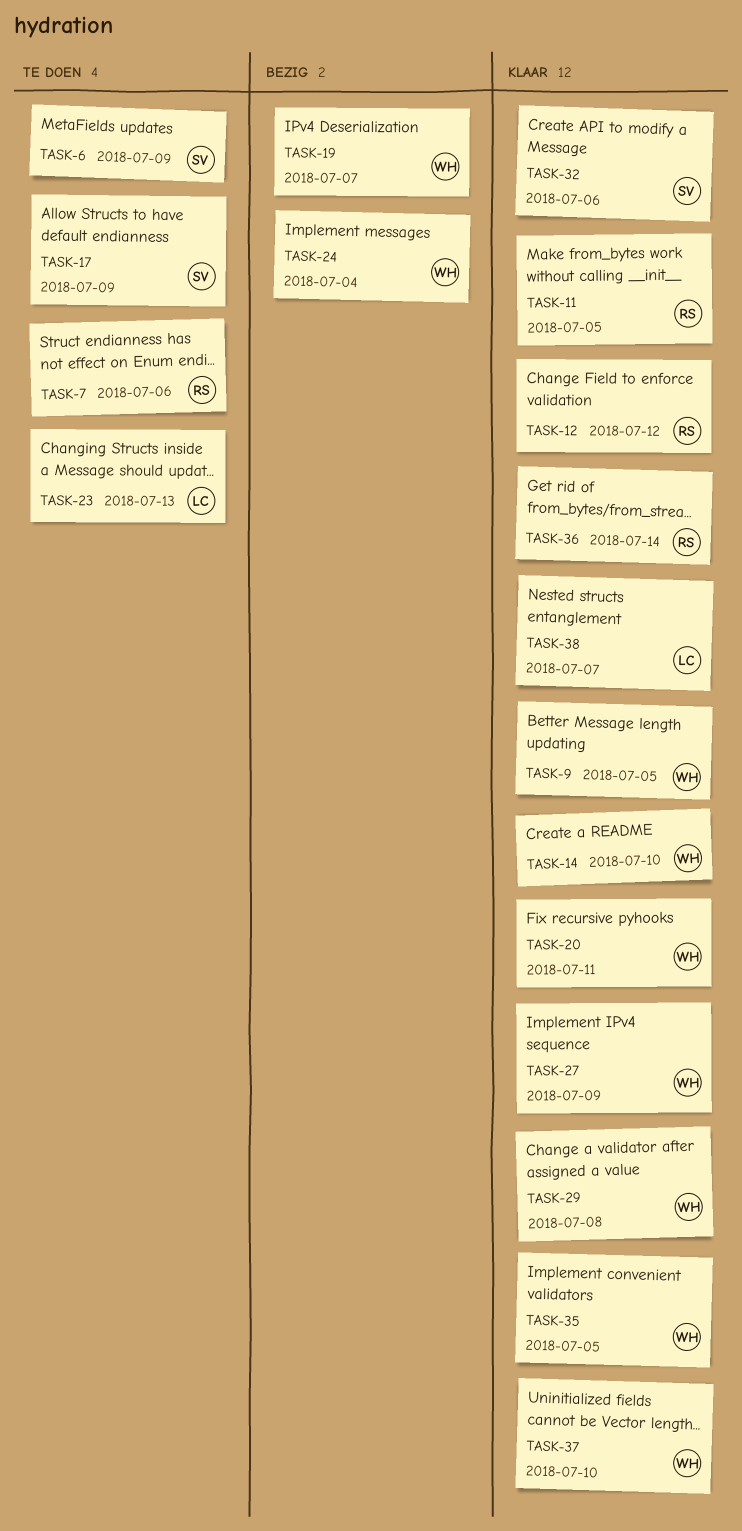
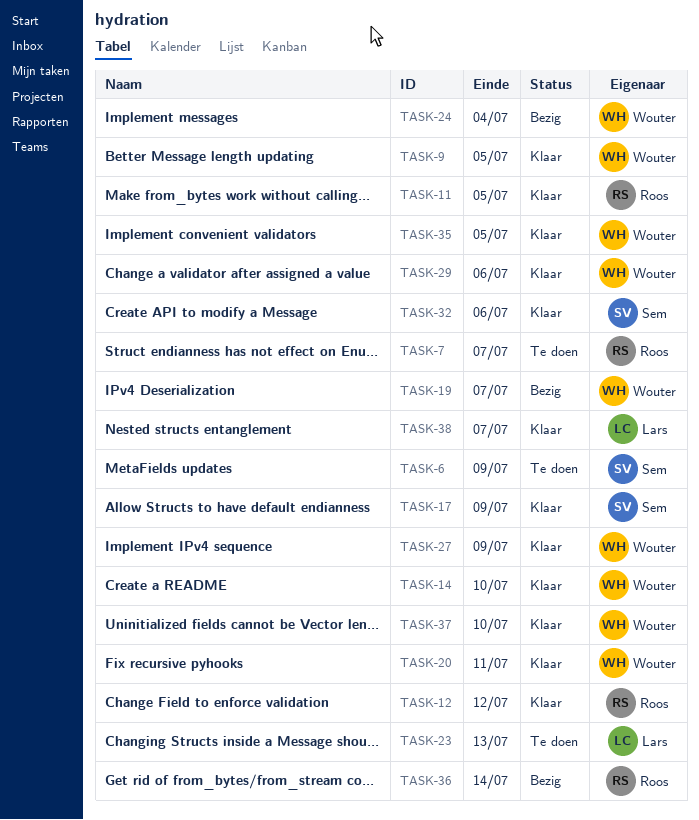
TASK-7, due: Jul 6 -> Jul 7
TASK-17, status: Te doen -> Klaar
TASK-29, due: Jul 8 -> Jul 6
TASK-36, status: Klaar -> Bezig

